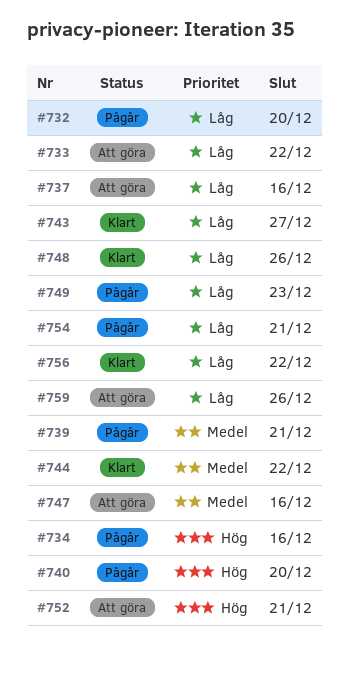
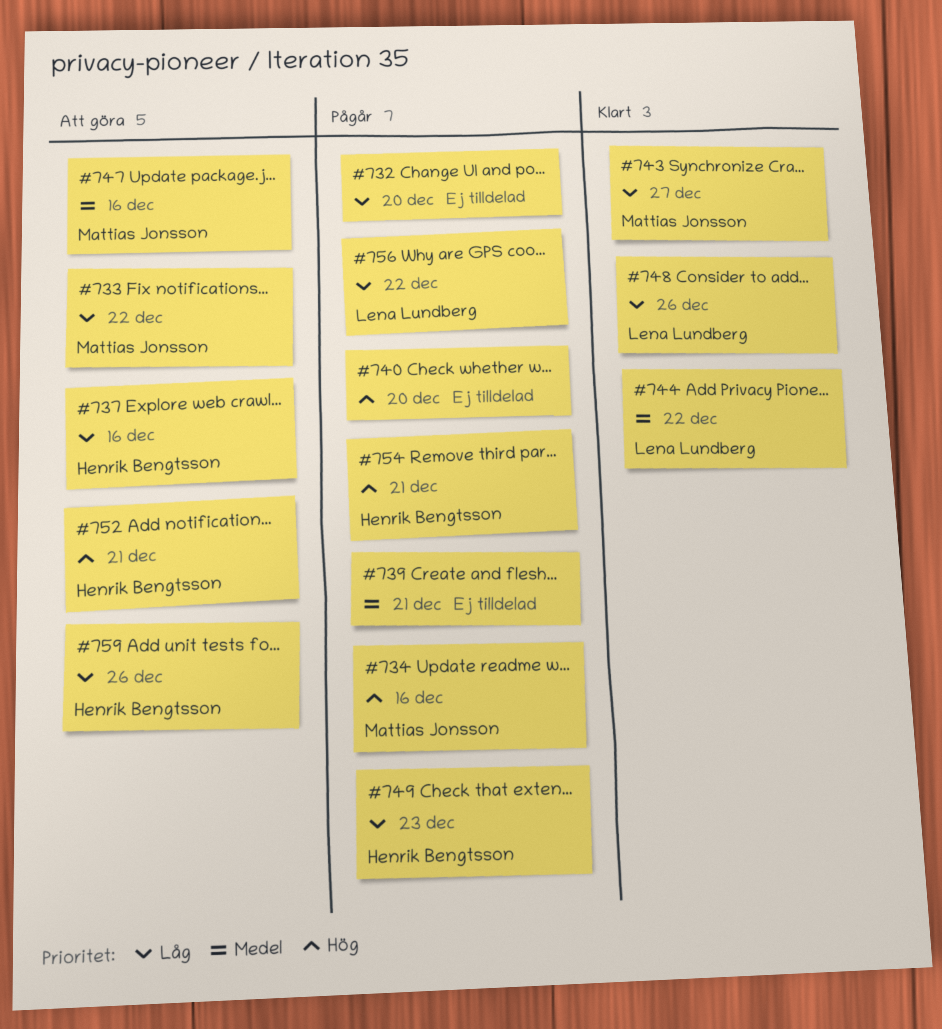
#754, priority: Låg -> Hög
#756, status: Klart -> Pågår

